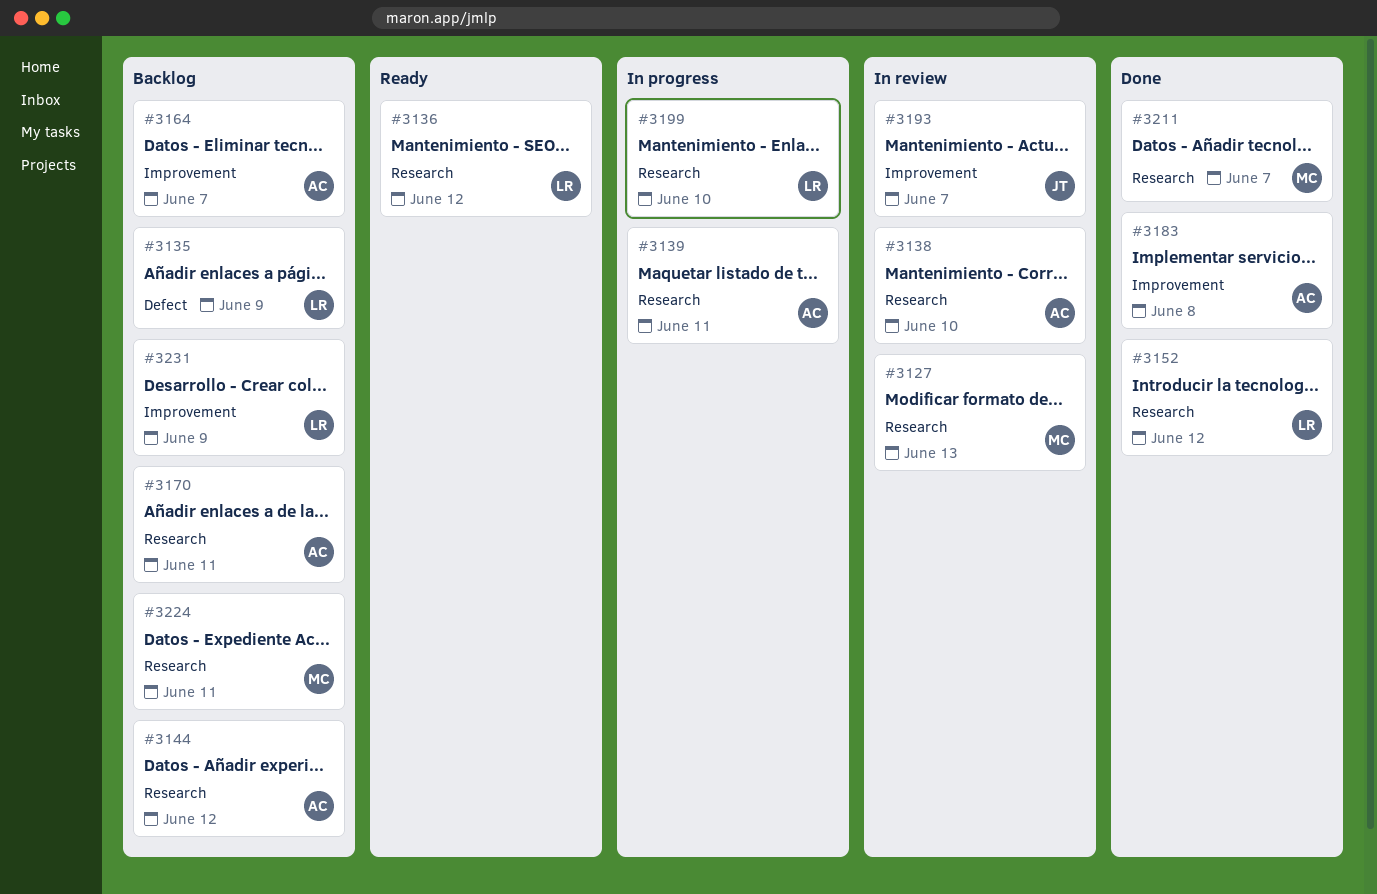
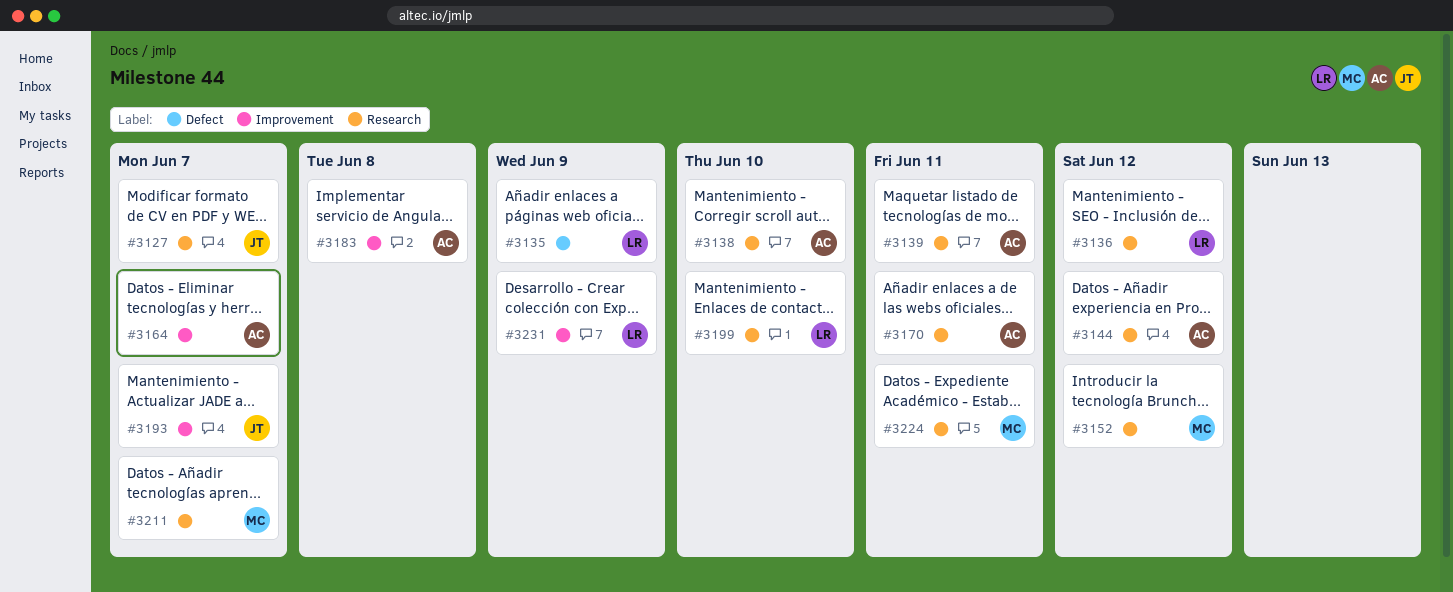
#3127, owner: MC -> JT
#3127, due: Jun 13 -> Jun 7
#3152, owner: LR -> MC

